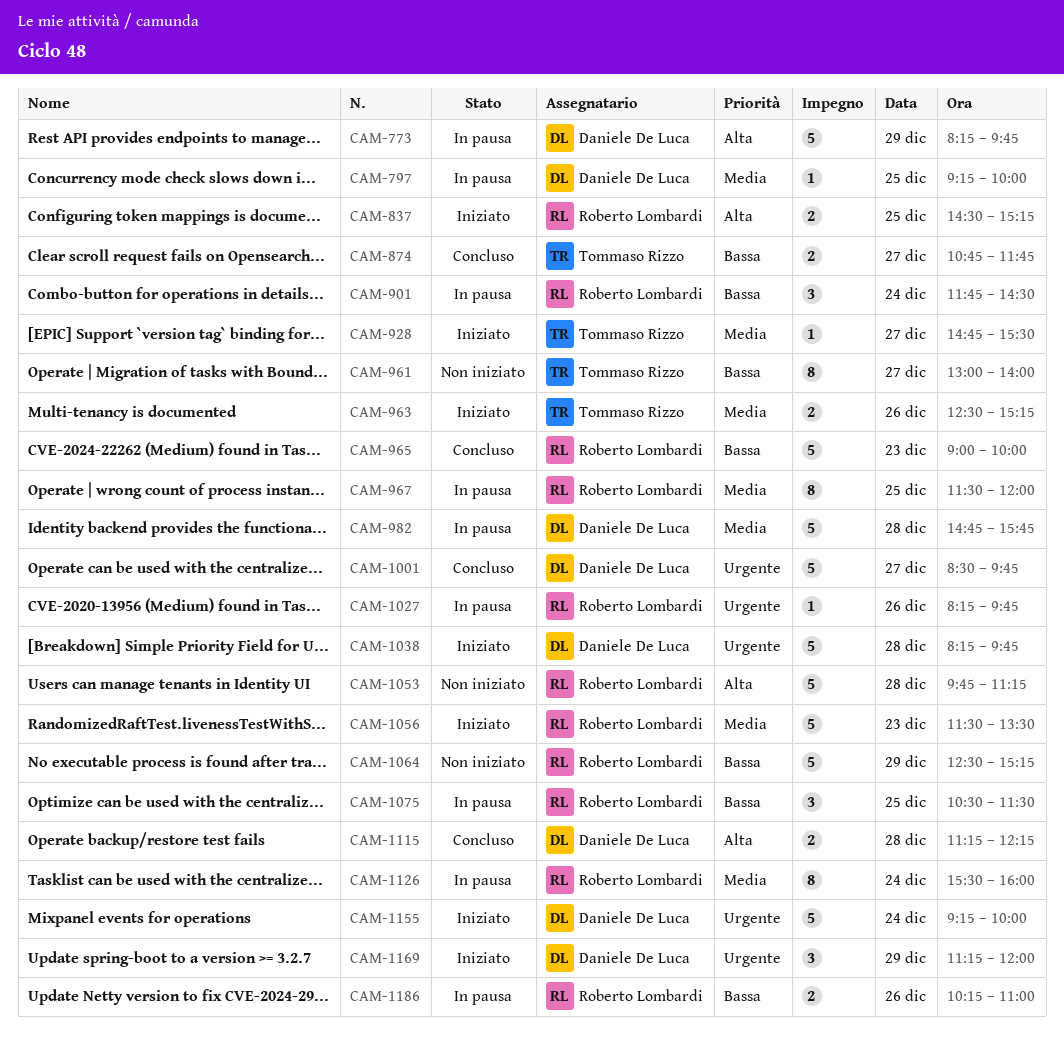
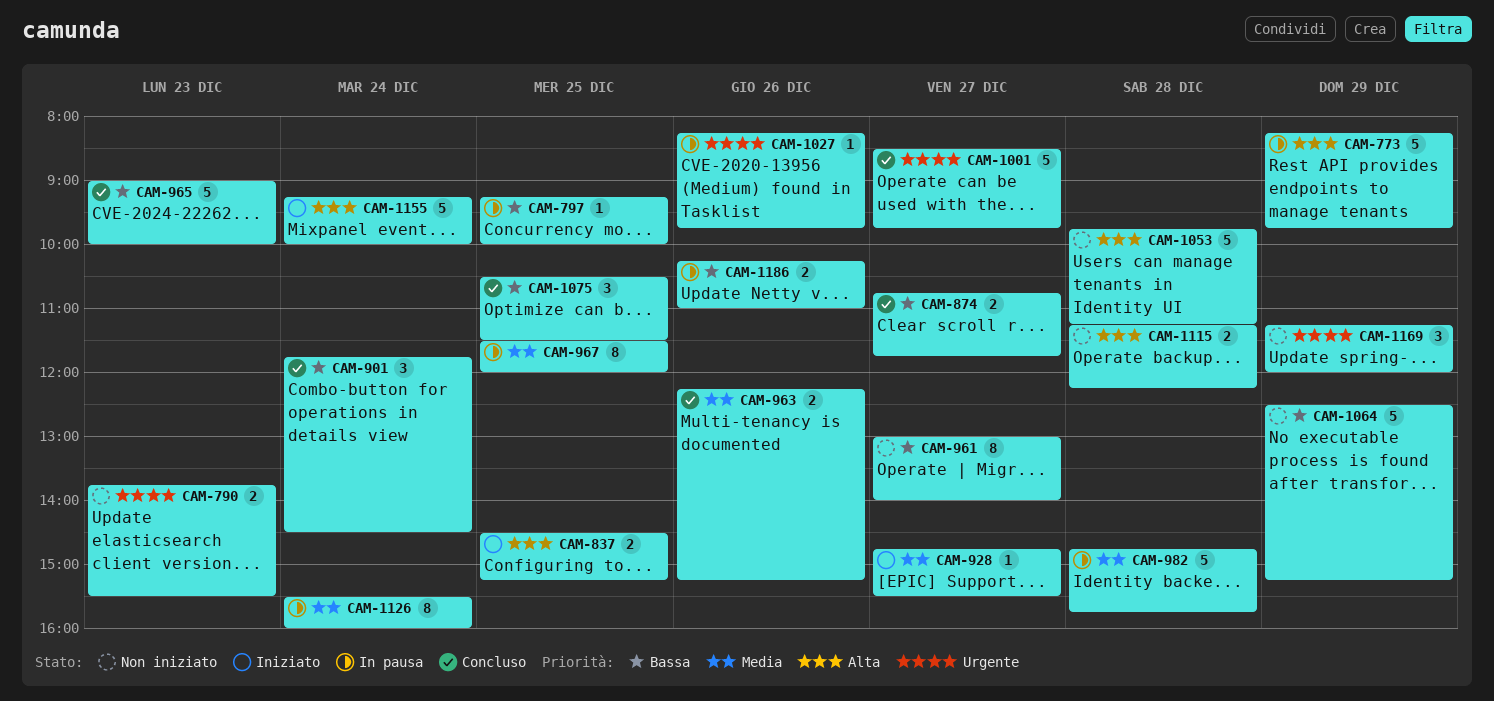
CAM-790: none -> present
CAM-797, priority: Media -> Bassa
CAM-901, status: In pausa -> Concluso
CAM-963, status: Iniziato -> Concluso
CAM-963, begins: 12:30 -> 12:15
CAM-1038: present -> none
CAM-1056: present -> none
CAM-1075, status: In pausa -> Concluso
CAM-1115, status: Concluso -> Non iniziato
CAM-1155, priority: Urgente -> Alta
CAM-1169, status: Iniziato -> Non iniziato

